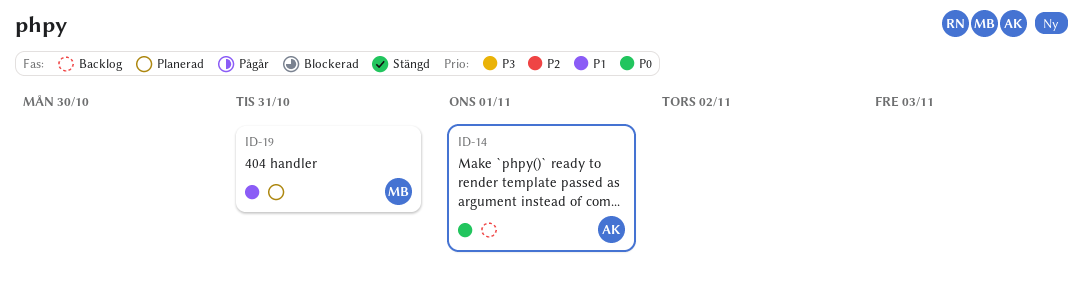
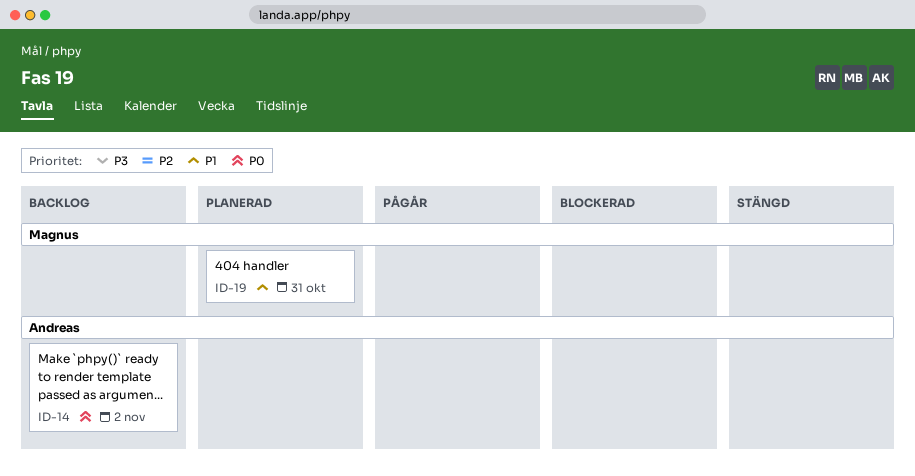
ID-14, due: Nov 1 -> Nov 2

